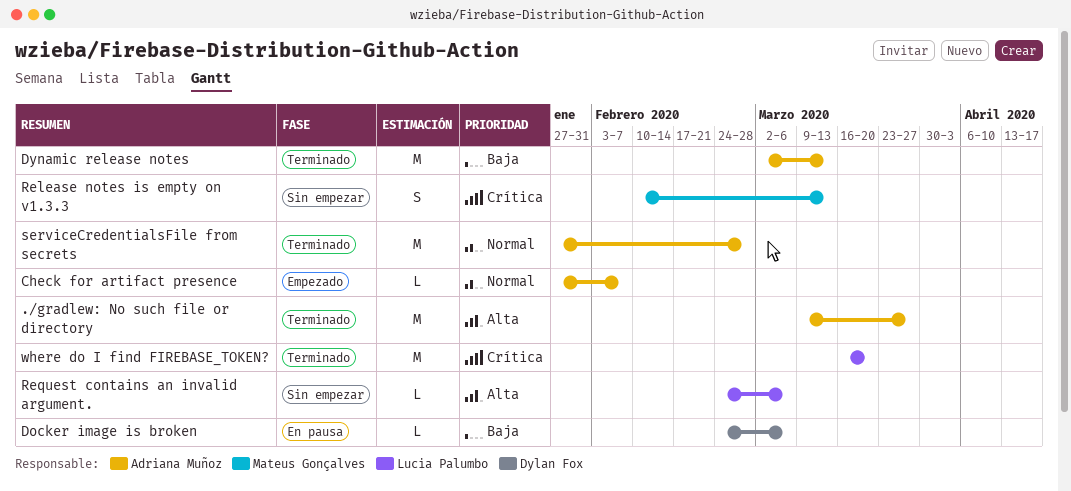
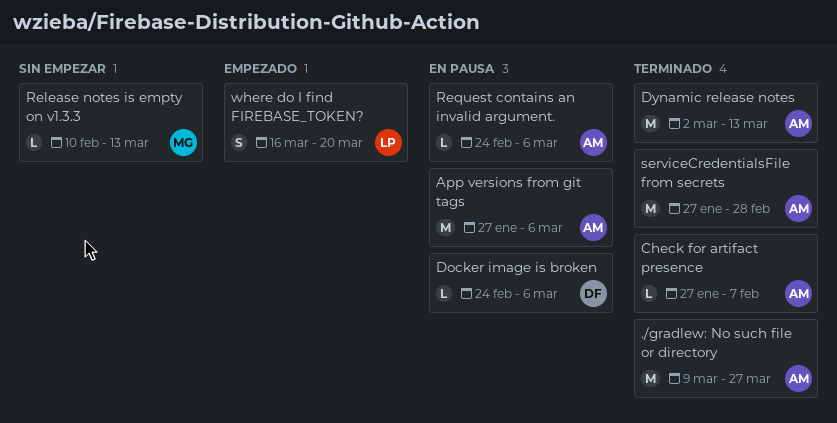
App versions from git tags: none -> present
Check for artifact presence, status: Empezado -> Terminado
Release notes is empty on v1.3.3, estimate: S -> L
Request contains an invalid argument., status: Sin empezar -> En pausa
Request contains an invalid argument., owner: Lucia Palumbo -> Adriana Muñoz
where do I find FIREBASE_TOKEN?, status: Terminado -> Empezado
where do I find FIREBASE_TOKEN?, estimate: M -> S

